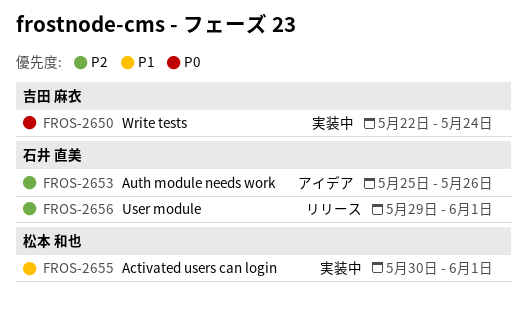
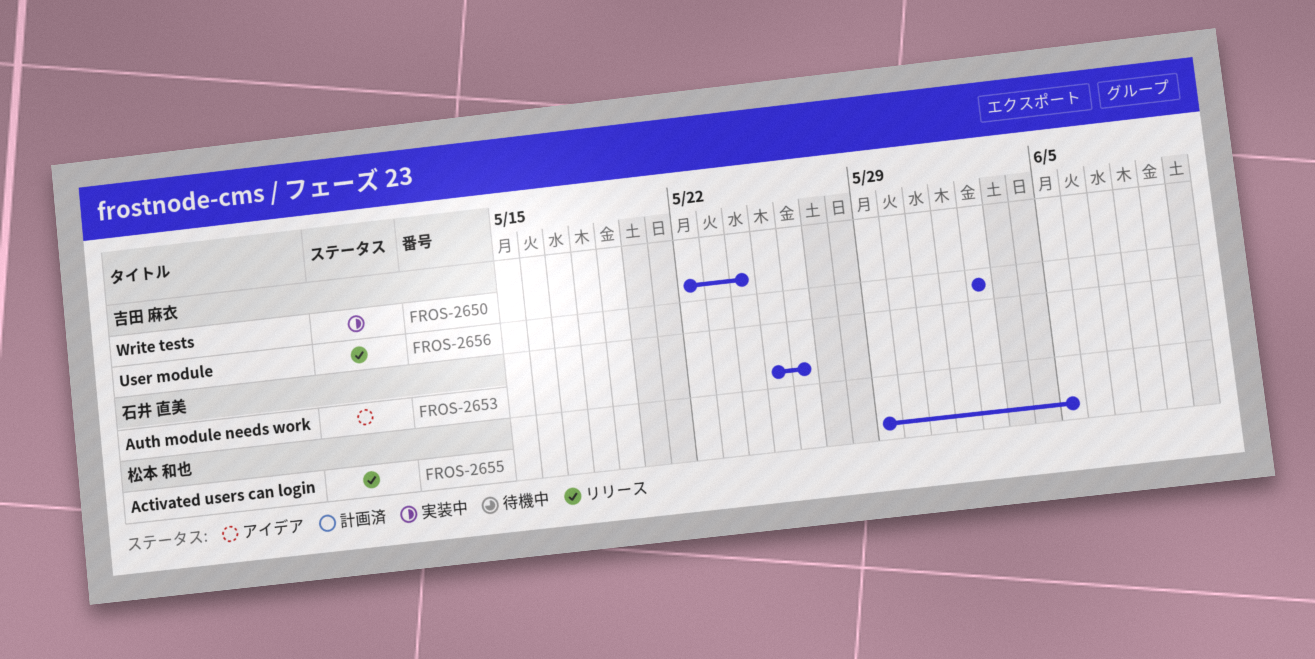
FROS-2655, status: 実装中 -> リリース
FROS-2655, start: May 30 -> May 29
FROS-2655, due: Jun 1 -> Jun 5
FROS-2656, owner: 石井 直美 -> 吉田 麻衣
FROS-2656, start: May 29 -> Jun 2
FROS-2656, due: Jun 1 -> Jun 2

